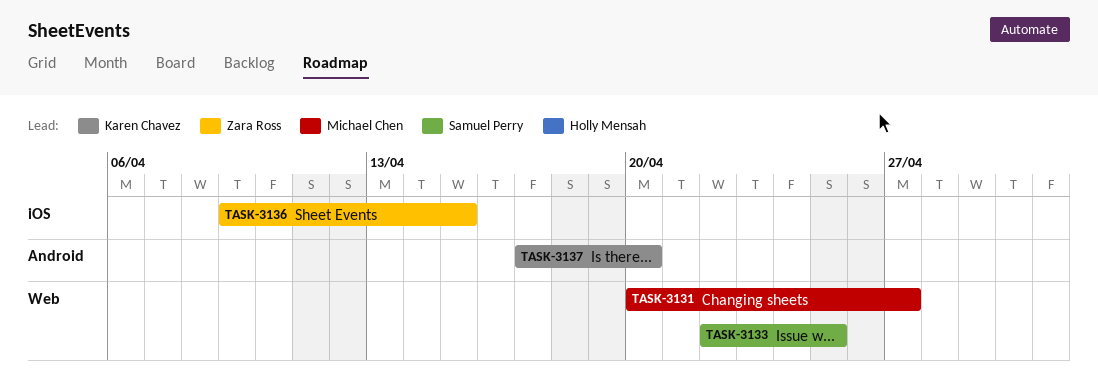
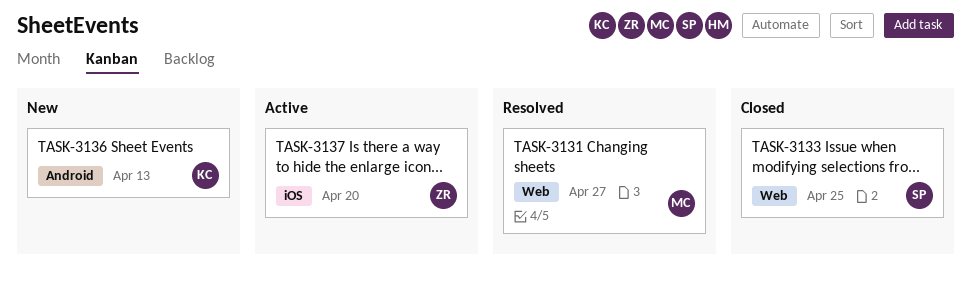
TASK-3136, owner: Zara Ross -> Karen Chavez
TASK-3136, label: iOS -> Android
TASK-3136, due: Apr 15 -> Apr 13
TASK-3137, owner: Karen Chavez -> Zara Ross
TASK-3137, label: Android -> iOS

